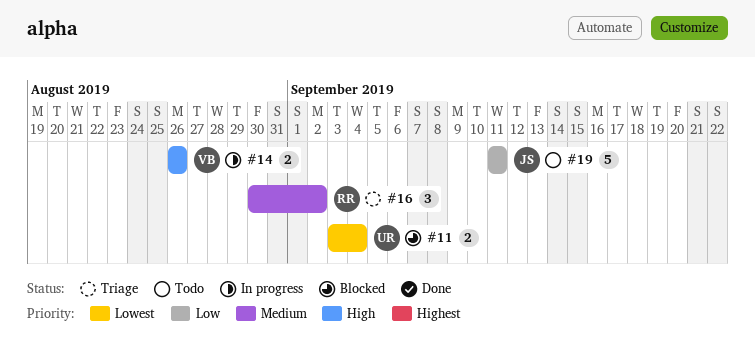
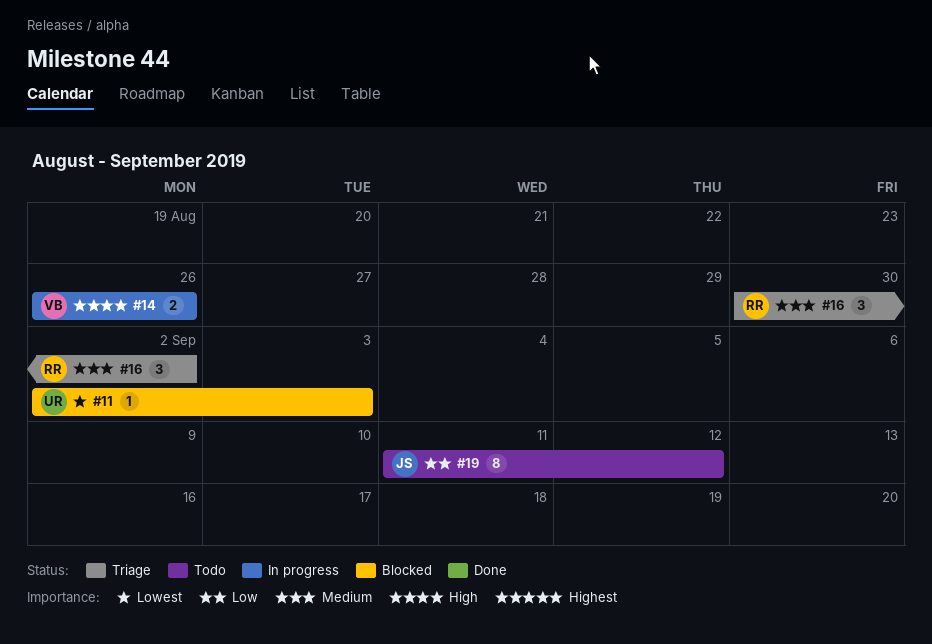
#11, estimate: 2 -> 1
#11, start: Sep 3 -> Sep 2
#11, due: Sep 4 -> Sep 3
#19, estimate: 5 -> 8
#19, due: Sep 11 -> Sep 12

